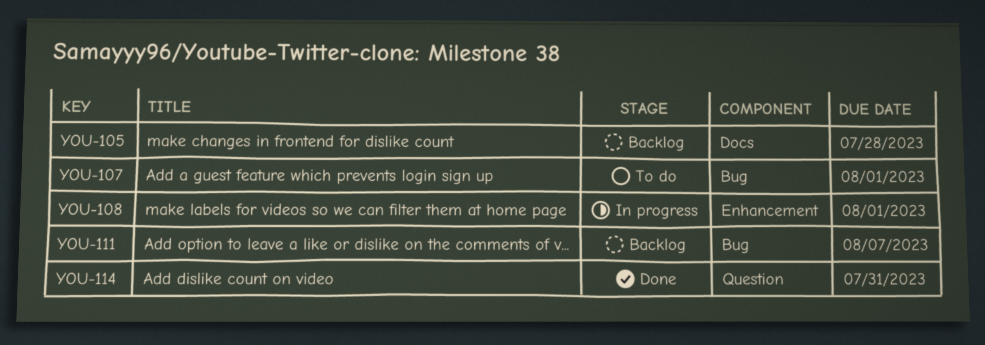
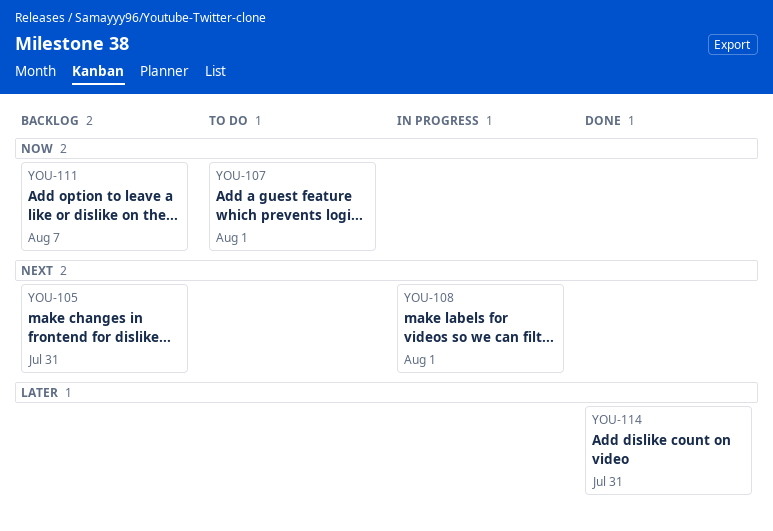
YOU-105, due: Jul 28 -> Jul 31

